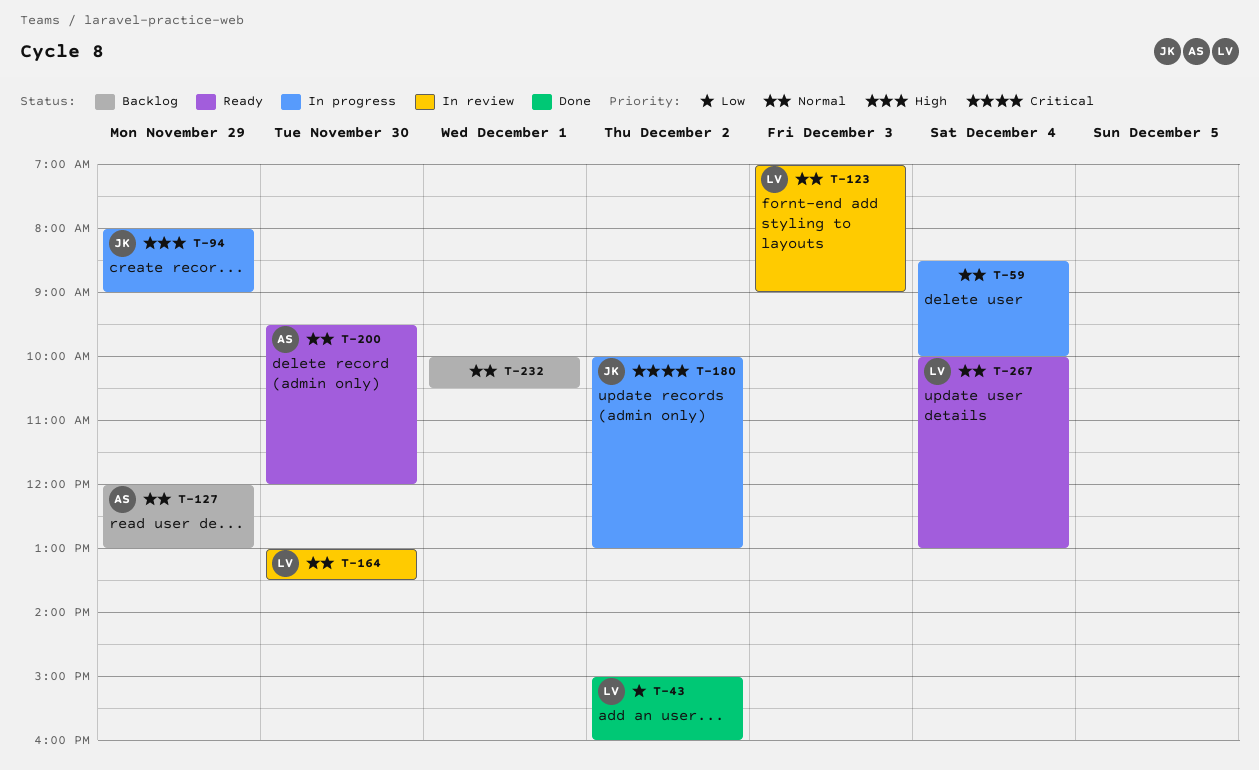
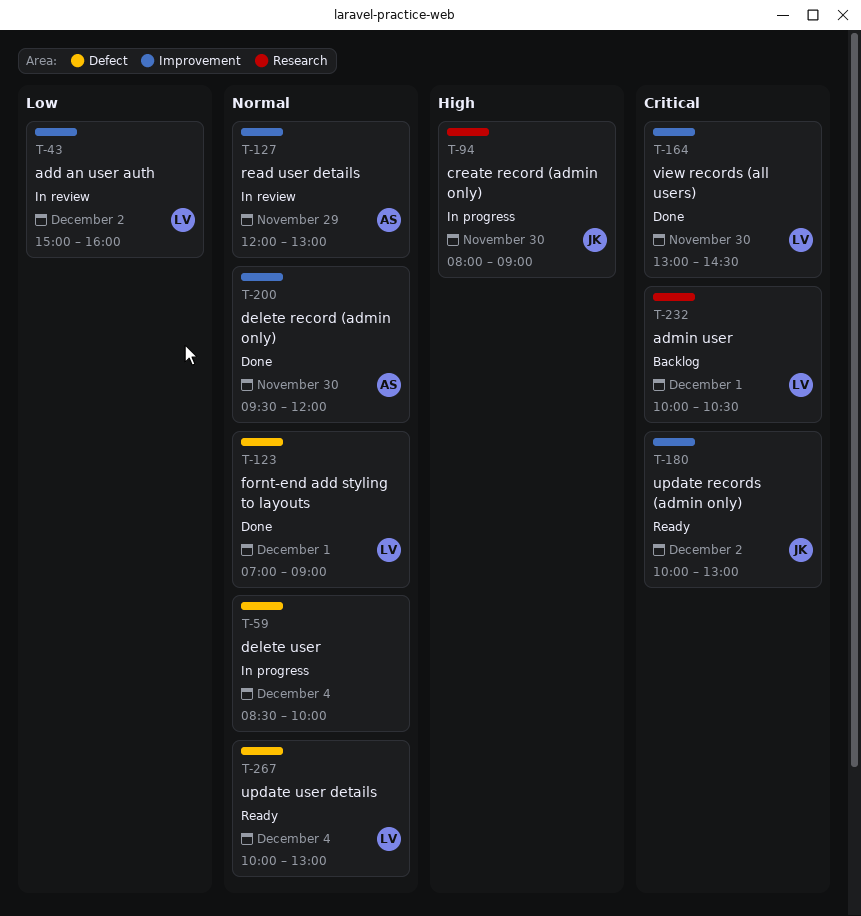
T-43, status: Done -> In review
T-94, day: Nov 29 -> Nov 30
T-123, status: In review -> Done
T-123, day: Dec 3 -> Dec 1
T-127, status: Backlog -> In review
T-164, status: In review -> Done
T-164, priority: Normal -> Critical
T-164, ends: 13:30 -> 14:30
T-180, status: In progress -> Ready
T-200, status: Ready -> Done
T-232, owner: none -> LV
T-232, priority: Normal -> Critical

